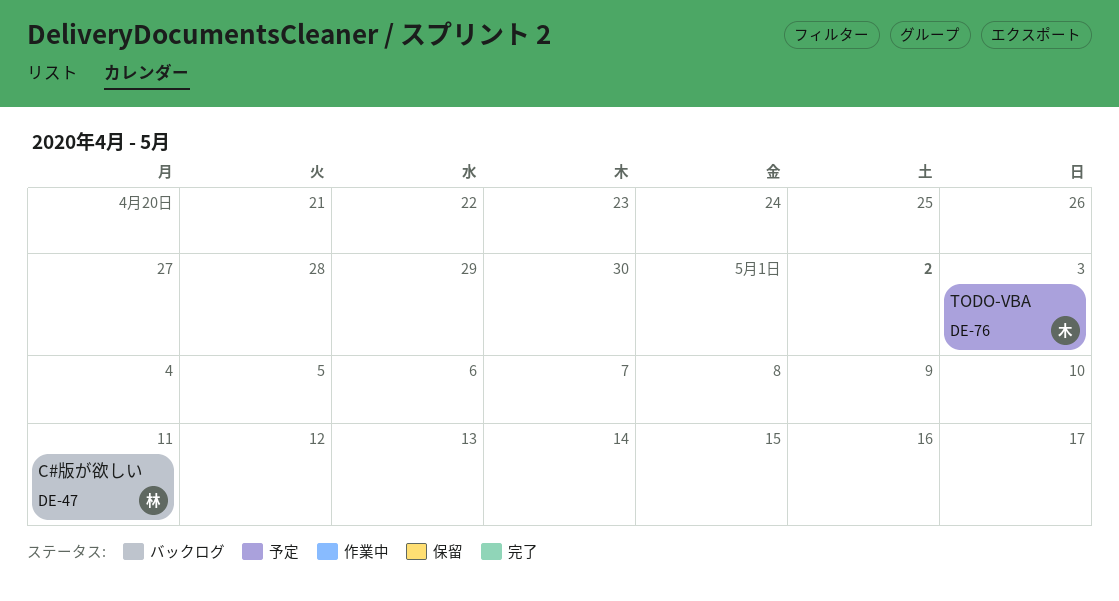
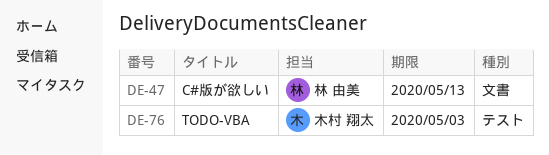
DE-47, due: May 11 -> May 13

